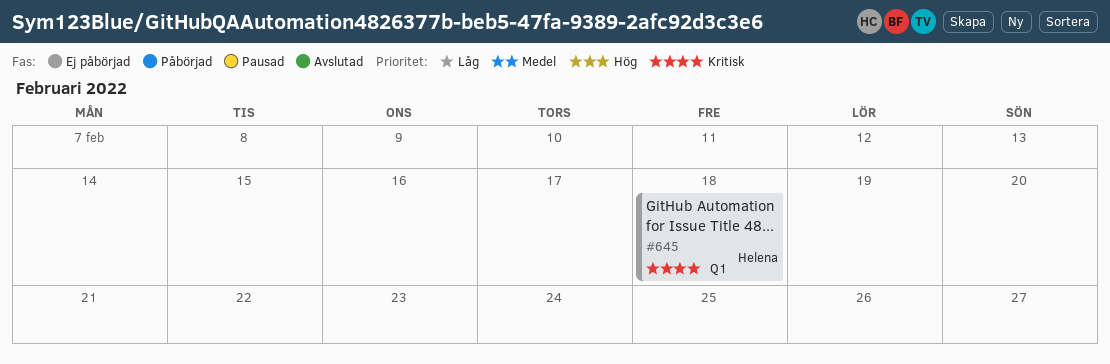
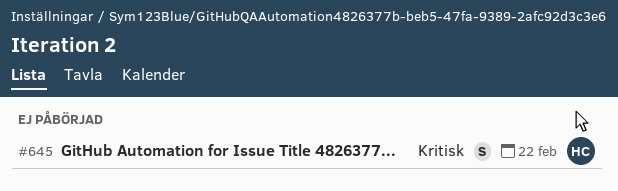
#645, due: Feb 18 -> Feb 22

